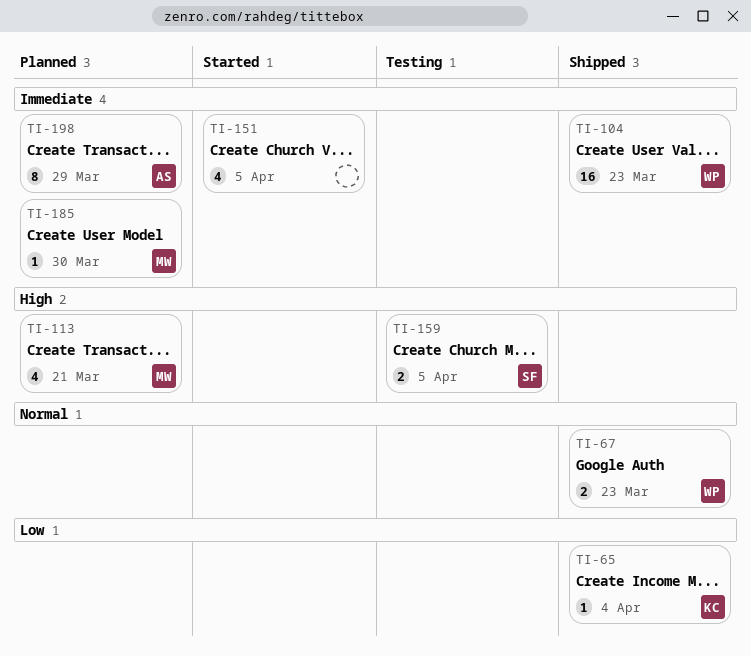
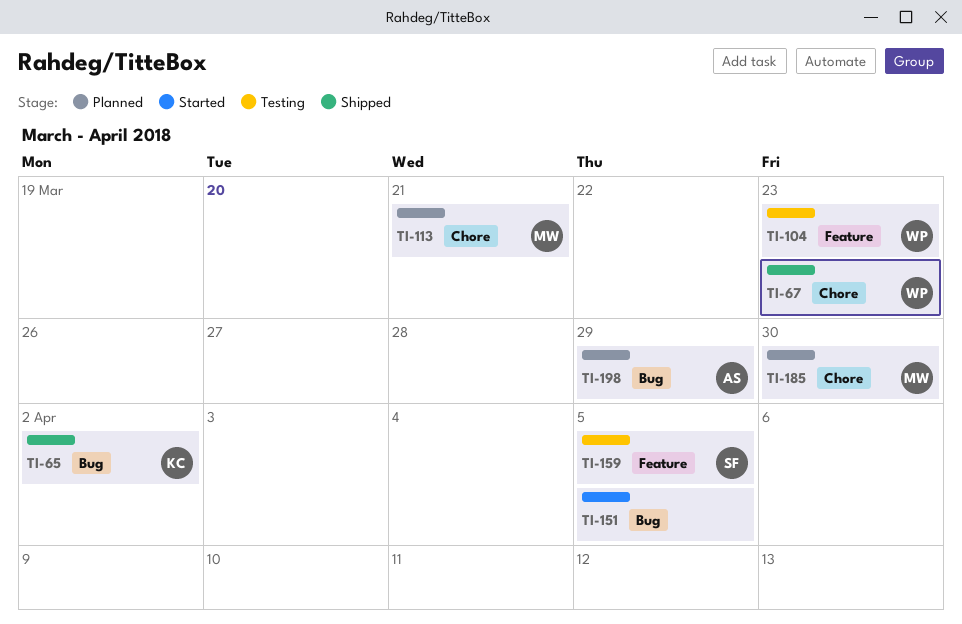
TI-65, due: Apr 4 -> Apr 2
TI-104, status: Shipped -> Testing

